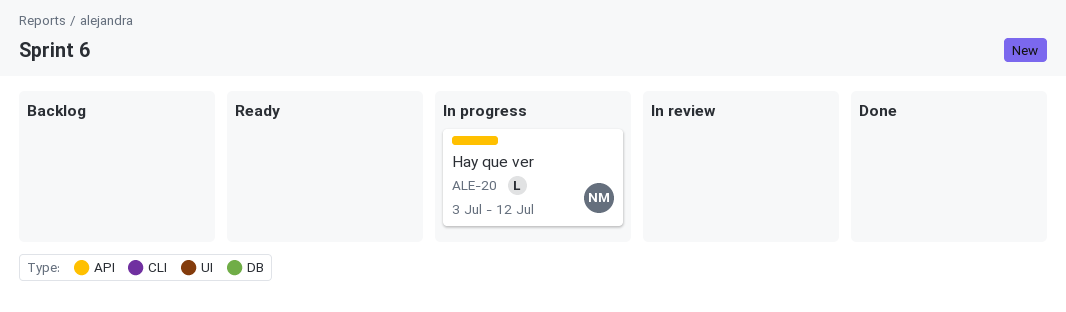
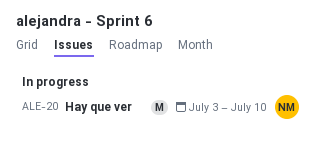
ALE-20, estimate: L -> M
ALE-20, due: Jul 12 -> Jul 10

